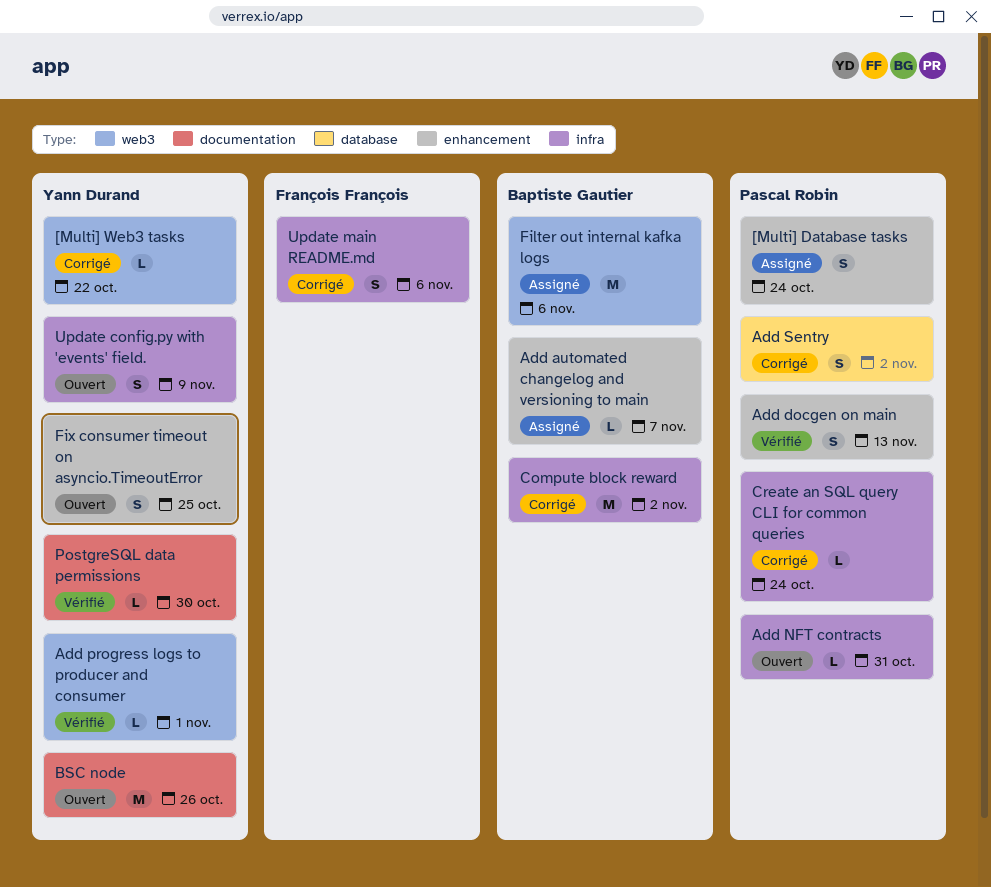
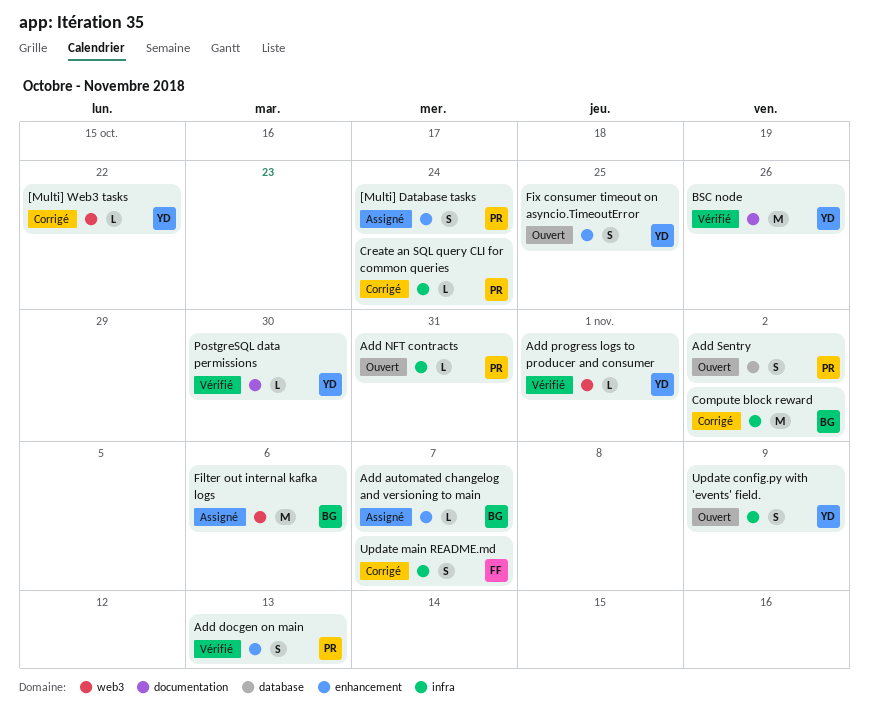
Add Sentry, status: Corrigé -> Ouvert
BSC node, status: Ouvert -> Vérifié
Update main README.md, due: Nov 6 -> Nov 7

